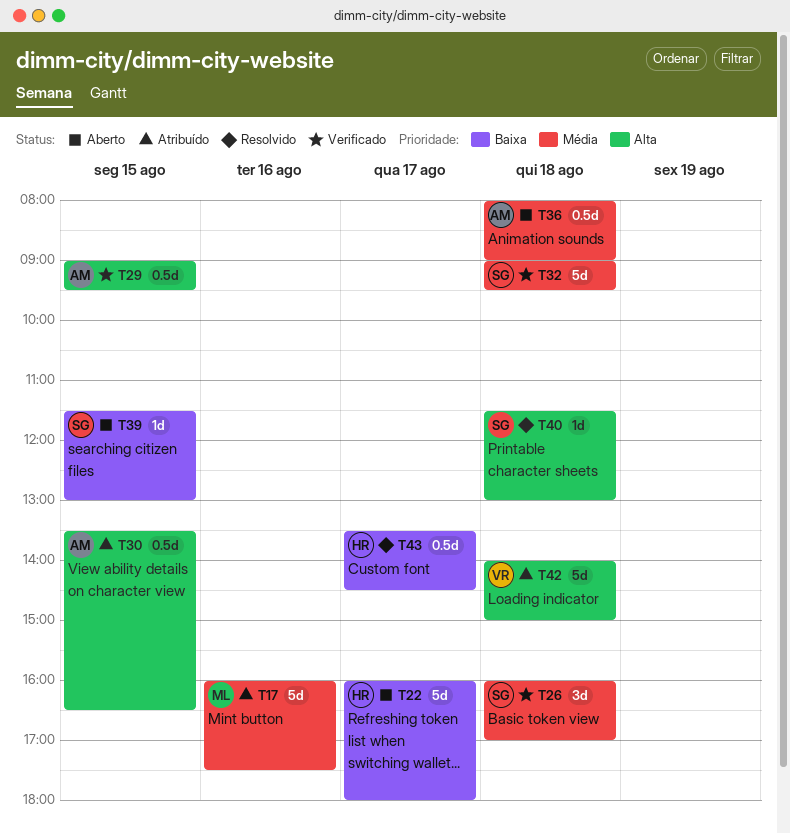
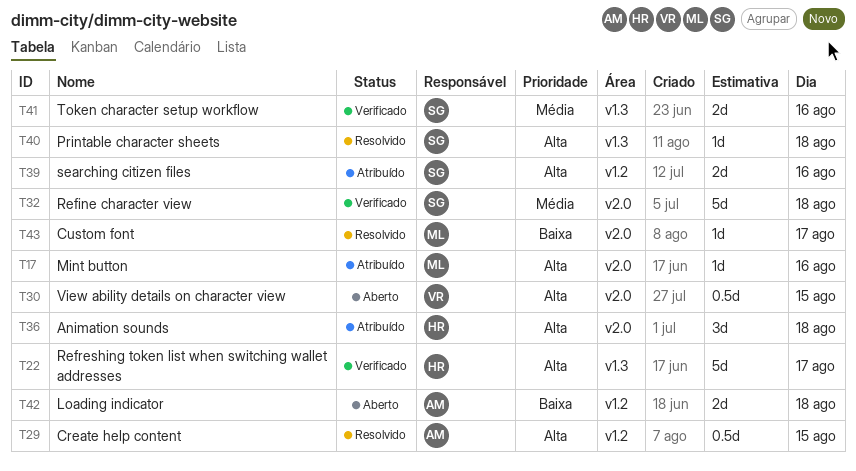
T17, priority: Média -> Alta
T17, estimate: 5d -> 1d
T22, status: Aberto -> Verificado
T22, priority: Baixa -> Alta
T26: present -> none
T29, status: Verificado -> Resolvido
T30, status: Atribuído -> Aberto
T30, owner: AM -> VR
T36, status: Aberto -> Atribuído
T36, owner: AM -> HR
T36, priority: Média -> Alta
T36, estimate: 0.5d -> 3d
T39, status: Aberto -> Atribuído
T39, priority: Baixa -> Alta
T39, estimate: 1d -> 2d
T39, day: Aug 15 -> Aug 16
T41: none -> present
T42, status: Atribuído -> Aberto
T42, owner: VR -> AM
T42, priority: Alta -> Baixa
T42, estimate: 5d -> 2d
T43, owner: HR -> ML
T43, estimate: 0.5d -> 1d

